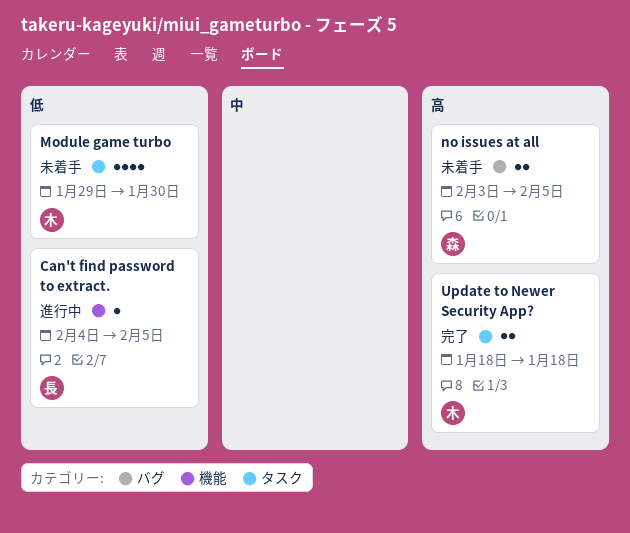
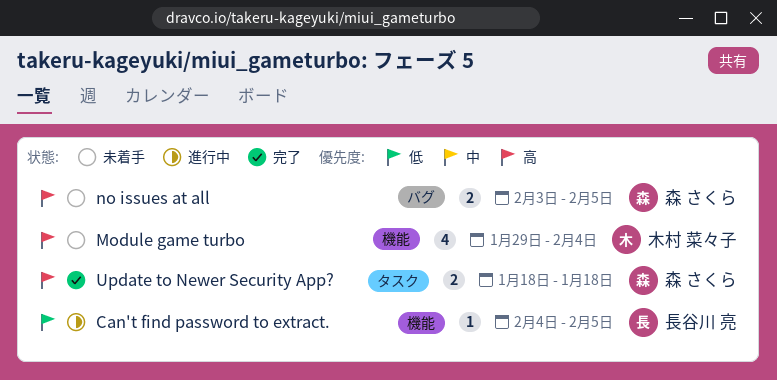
Module game turbo, priority: 低 -> 高
Module game turbo, label: タスク -> 機能
Module game turbo, due: Jan 30 -> Feb 4
Update to Newer Security App?, owner: 木村 菜々子 -> 森 さくら

